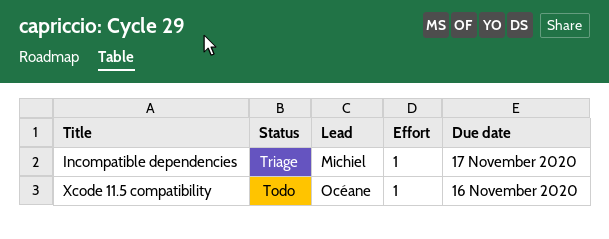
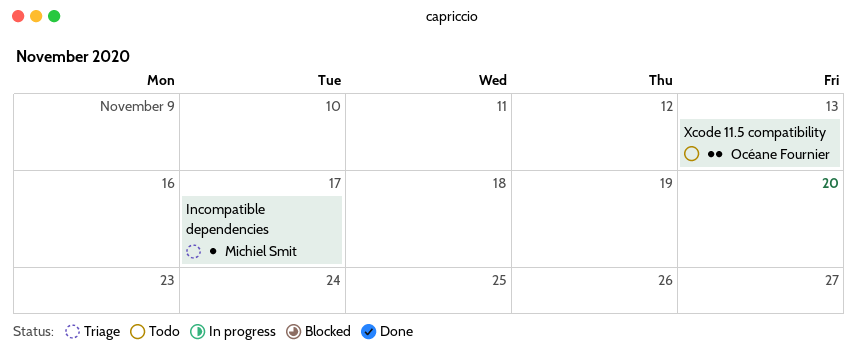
Xcode 11.5 compatibility, estimate: 1 -> 2
Xcode 11.5 compatibility, due: Nov 16 -> Nov 13

